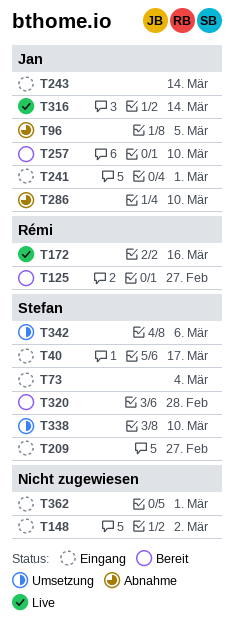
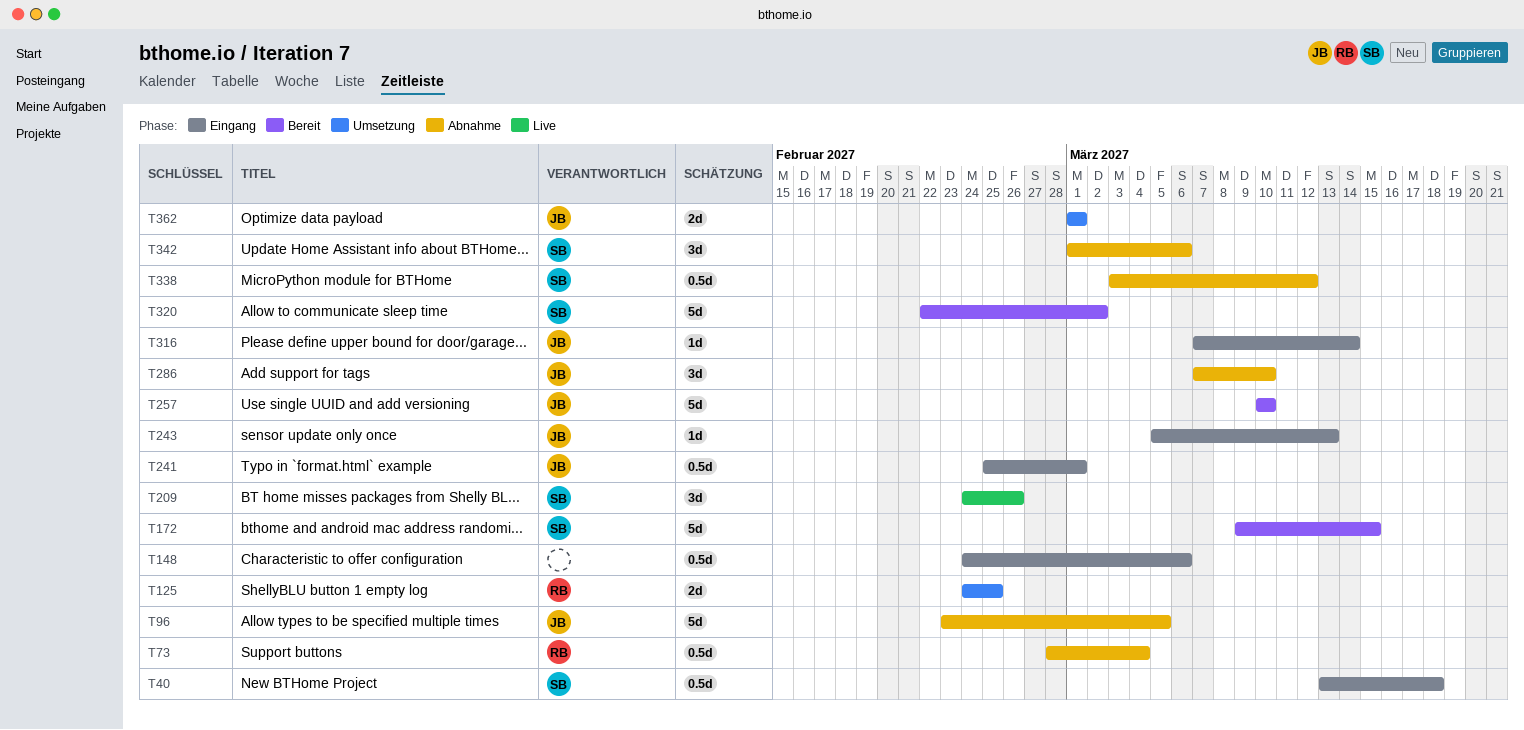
T40, due: Mar 17 -> Mar 18
T73, status: Eingang -> Abnahme
T73, owner: Stefan -> Rémi
T125, status: Bereit -> Umsetzung
T125, due: Feb 27 -> Feb 25
T148, due: Mar 2 -> Mar 6
T172, status: Live -> Bereit
T172, owner: Rémi -> Stefan
T172, due: Mar 16 -> Mar 15
T209, status: Eingang -> Live
T209, due: Feb 27 -> Feb 26
T243, due: Mar 14 -> Mar 13
T316, status: Live -> Eingang
T320, due: Feb 28 -> Mar 2
T338, status: Umsetzung -> Abnahme
T338, due: Mar 10 -> Mar 12
T342, status: Umsetzung -> Abnahme
T362, status: Eingang -> Umsetzung
T362, owner: none -> Jan

